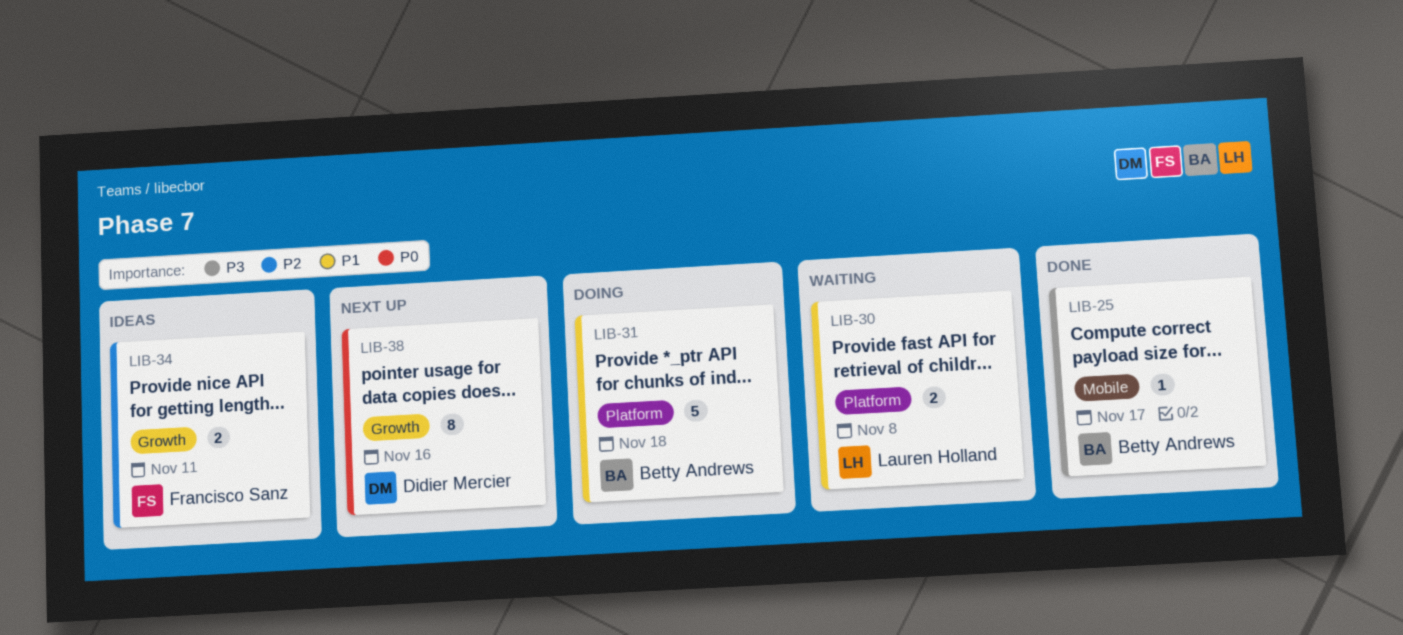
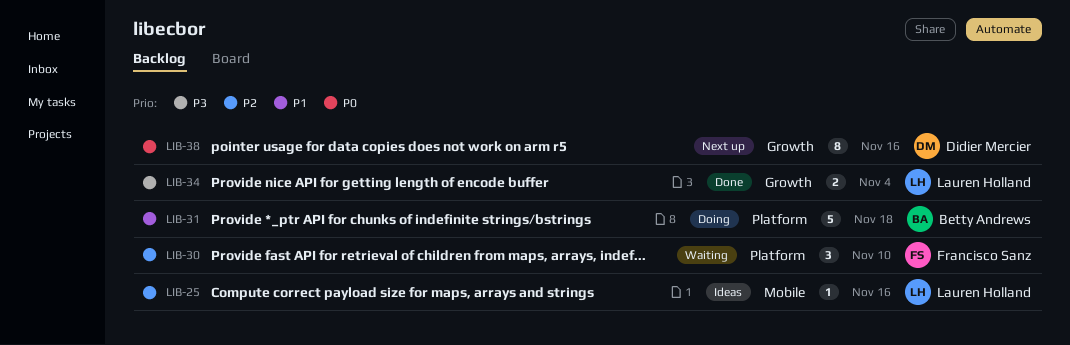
LIB-25, status: Done -> Ideas
LIB-25, owner: Betty Andrews -> Lauren Holland
LIB-25, priority: P3 -> P2
LIB-25, due: Nov 17 -> Nov 16
LIB-30, owner: Lauren Holland -> Francisco Sanz
LIB-30, priority: P1 -> P2
LIB-30, estimate: 2 -> 3
LIB-30, due: Nov 8 -> Nov 10
LIB-34, status: Ideas -> Done
LIB-34, owner: Francisco Sanz -> Lauren Holland
LIB-34, priority: P2 -> P3
LIB-34, due: Nov 11 -> Nov 4

